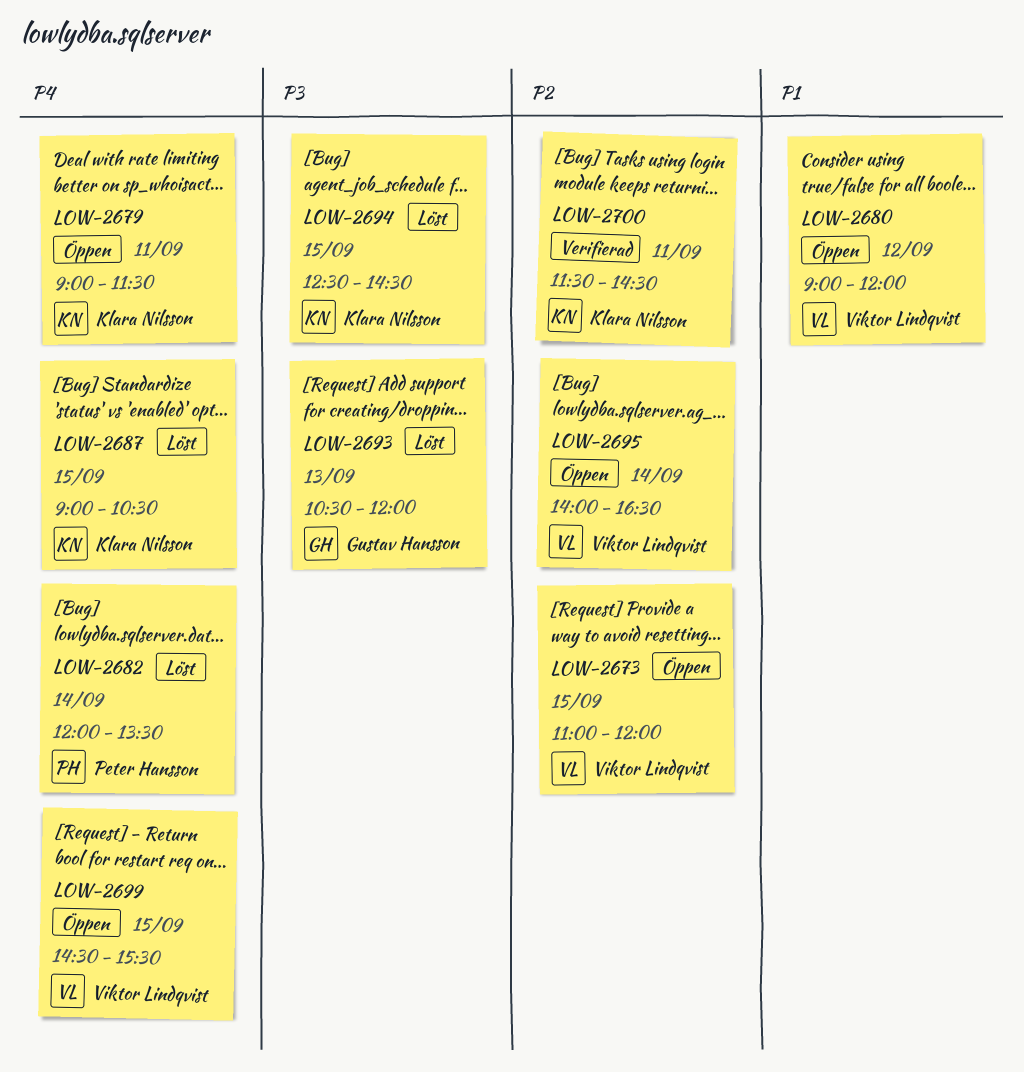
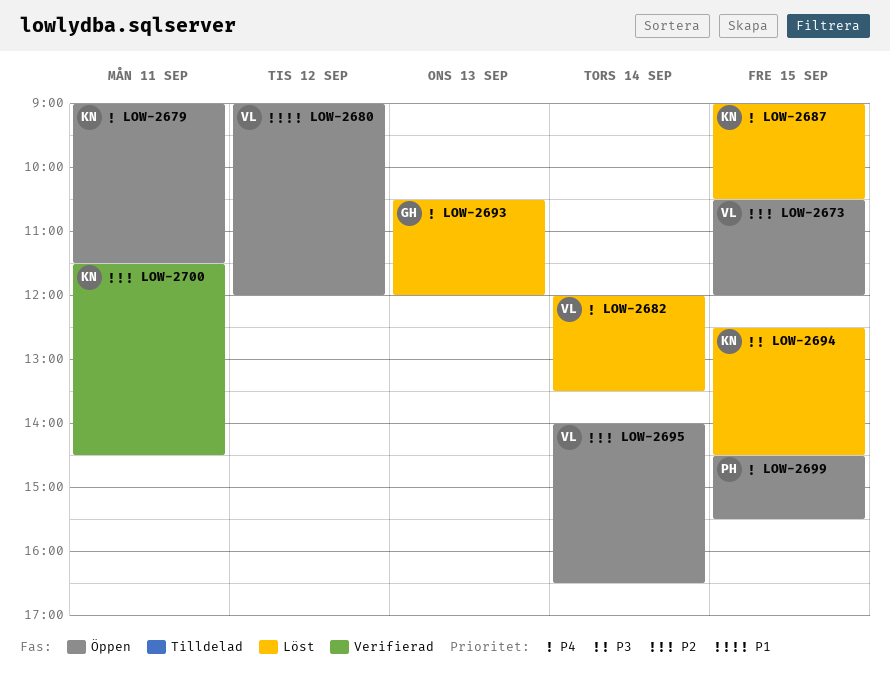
LOW-2673, begins: 11:00 -> 10:30
LOW-2682, owner: Peter Hansson -> Viktor Lindqvist
LOW-2693, priority: P3 -> P4
LOW-2699, owner: Viktor Lindqvist -> Peter Hansson

